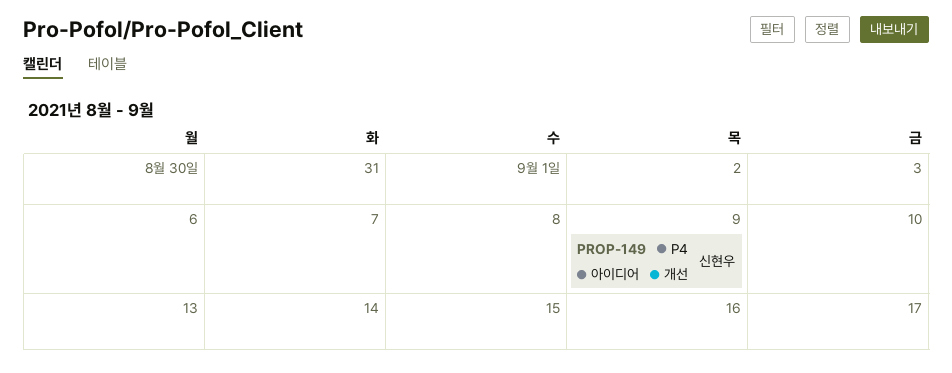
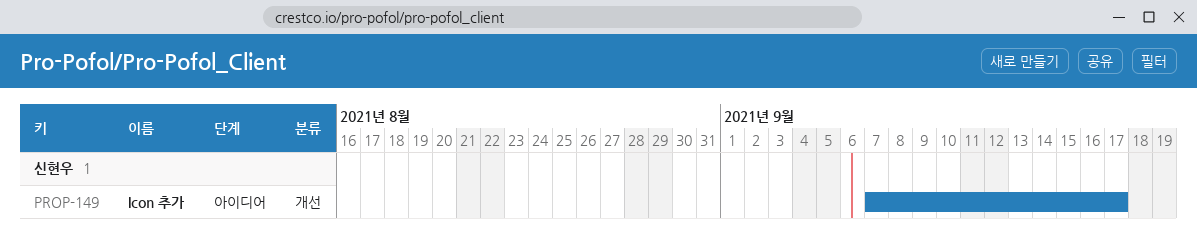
PROP-149, due: Sep 9 -> Sep 17

